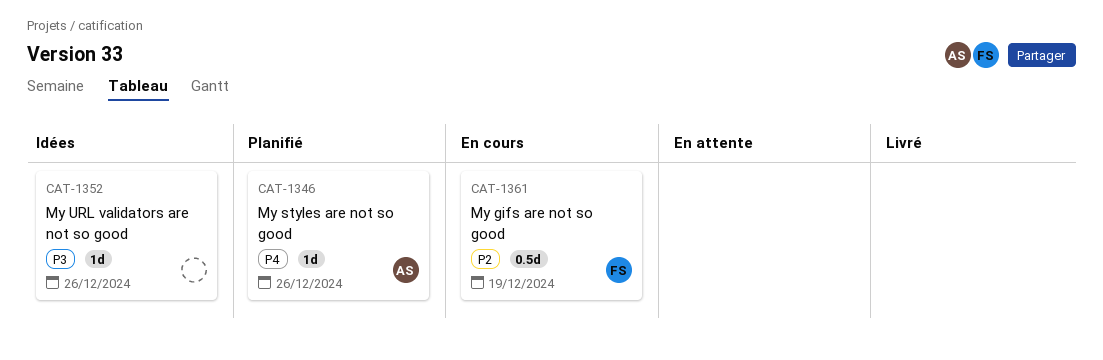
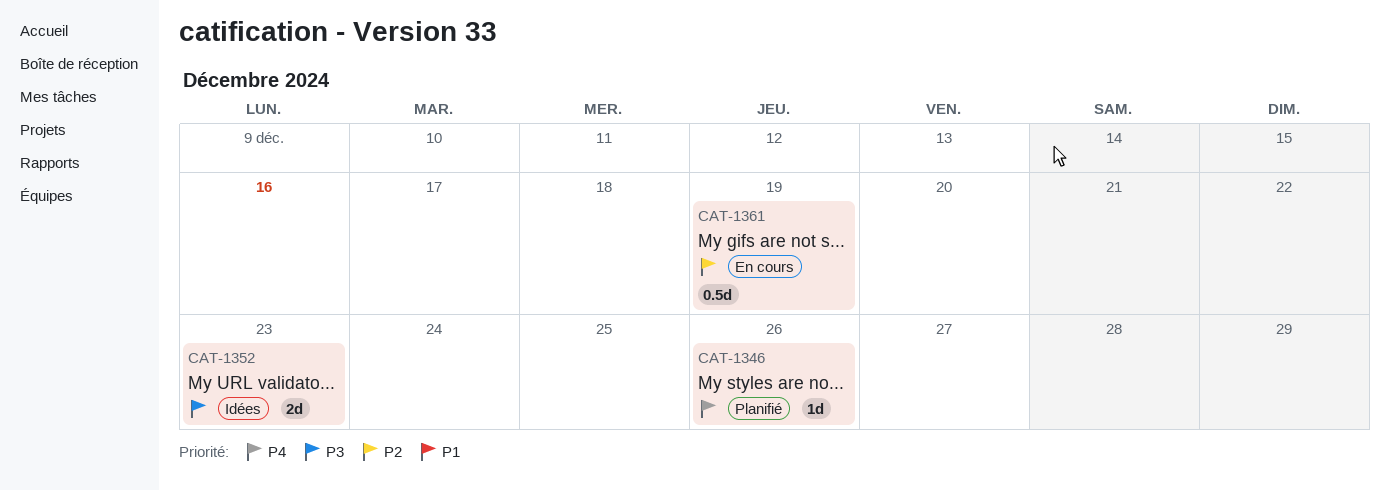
CAT-1352, estimate: 1d -> 2d
CAT-1352, due: Dec 26 -> Dec 23

